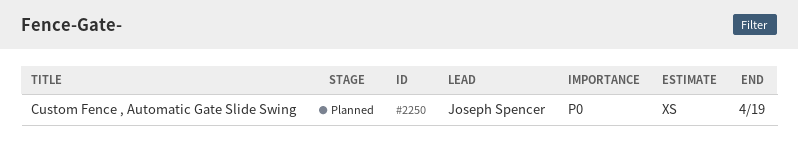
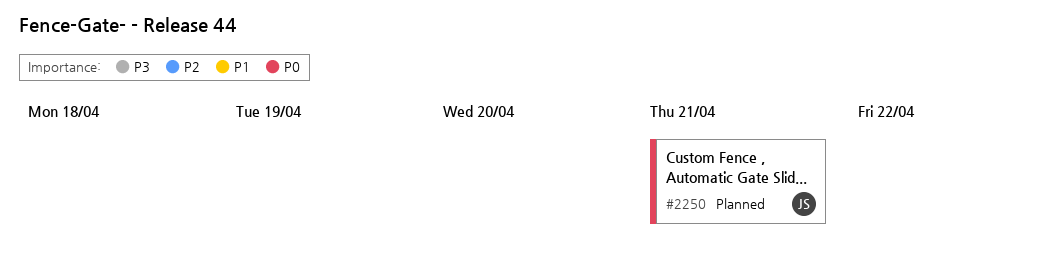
#2250, due: Apr 19 -> Apr 21

